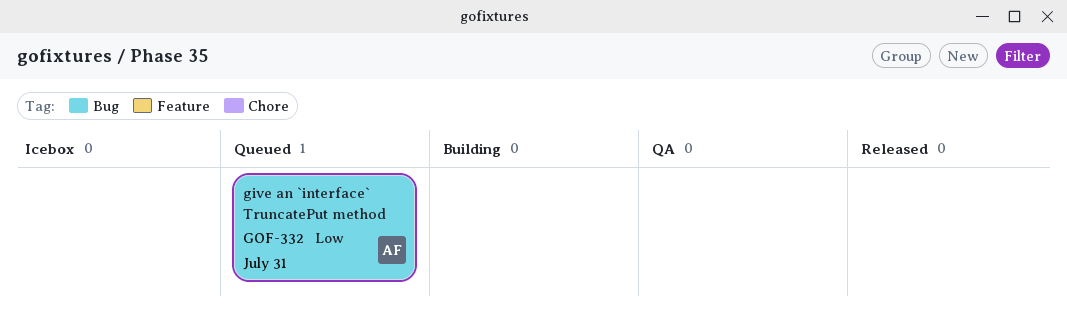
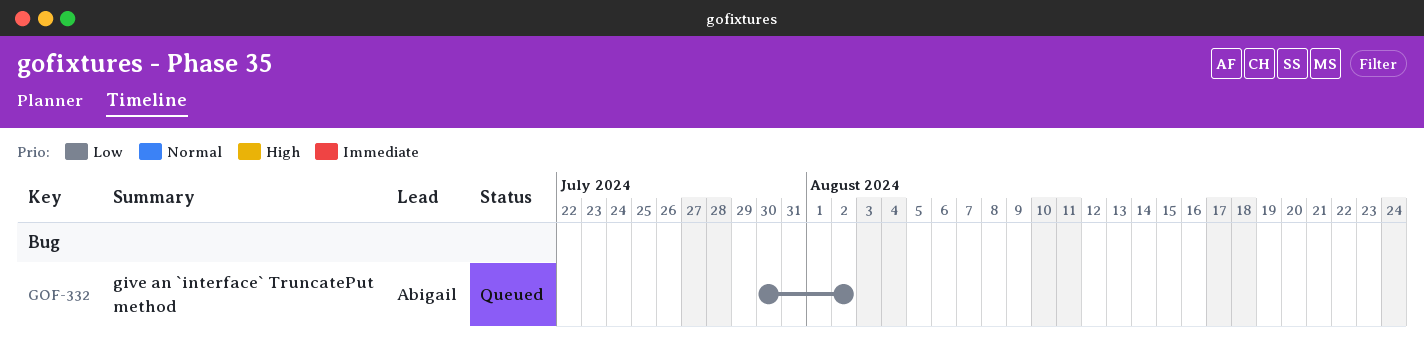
GOF-332, due: Jul 31 -> Aug 2

